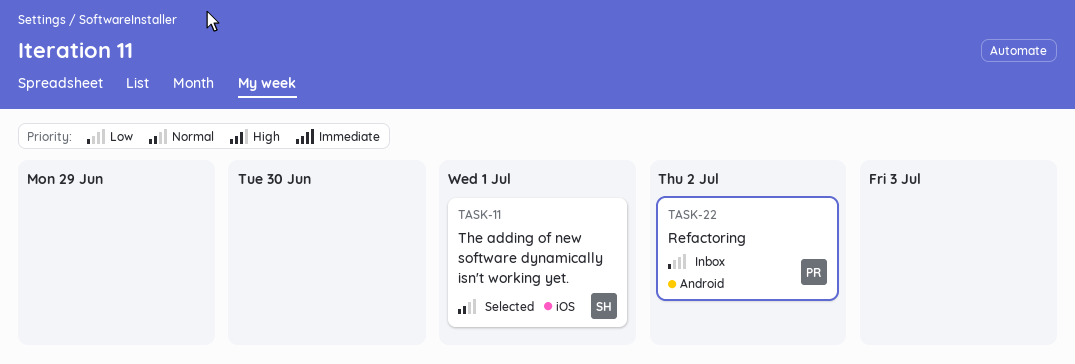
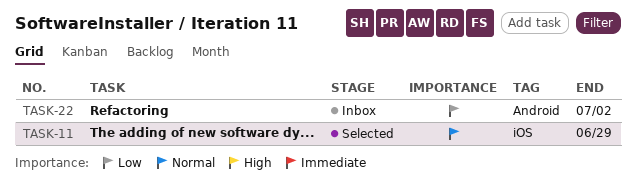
TASK-11, due: Jul 1 -> Jun 29

